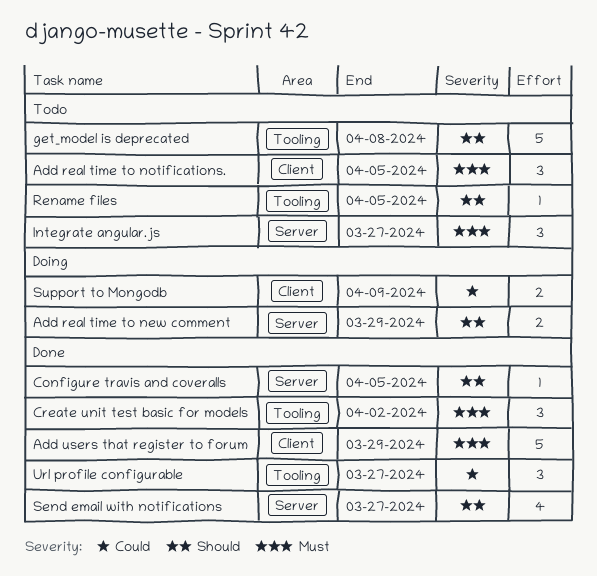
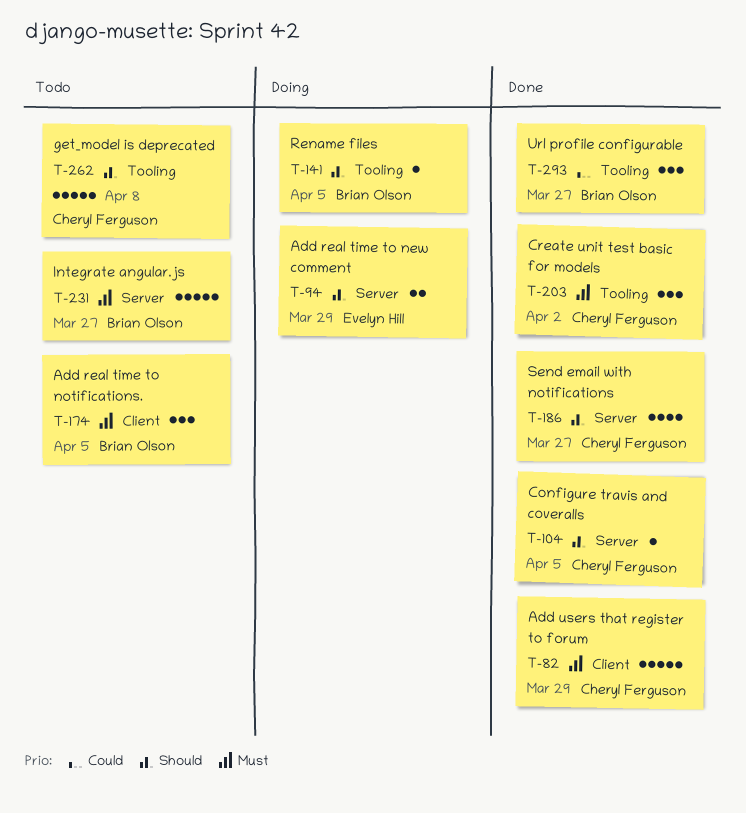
Integrate angular.js, estimate: 3 -> 5
Rename files, status: Todo -> Doing
Support to Mongodb: present -> none

